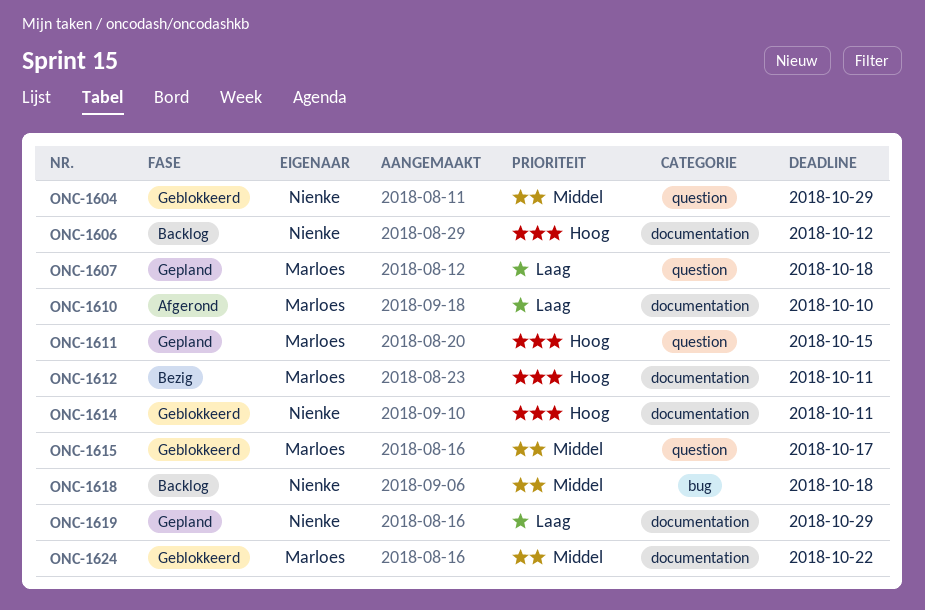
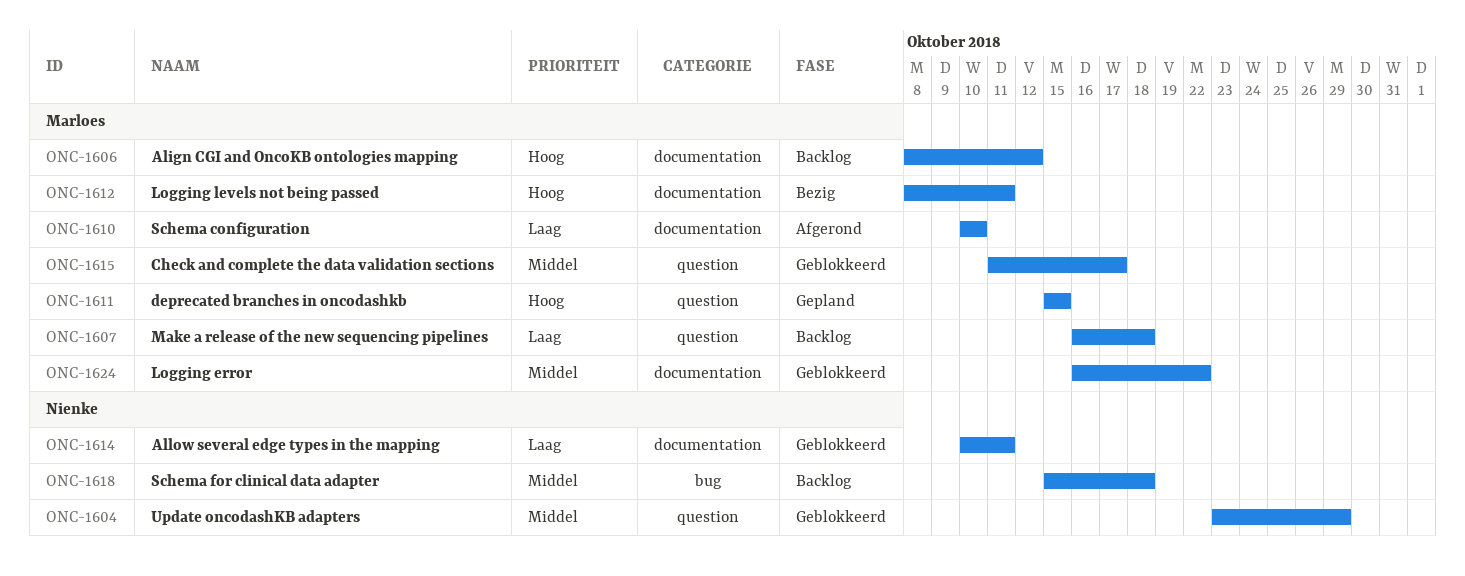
ONC-1606, owner: Nienke -> Marloes
ONC-1607, status: Gepland -> Backlog
ONC-1614, priority: Hoog -> Laag
ONC-1619: present -> none

